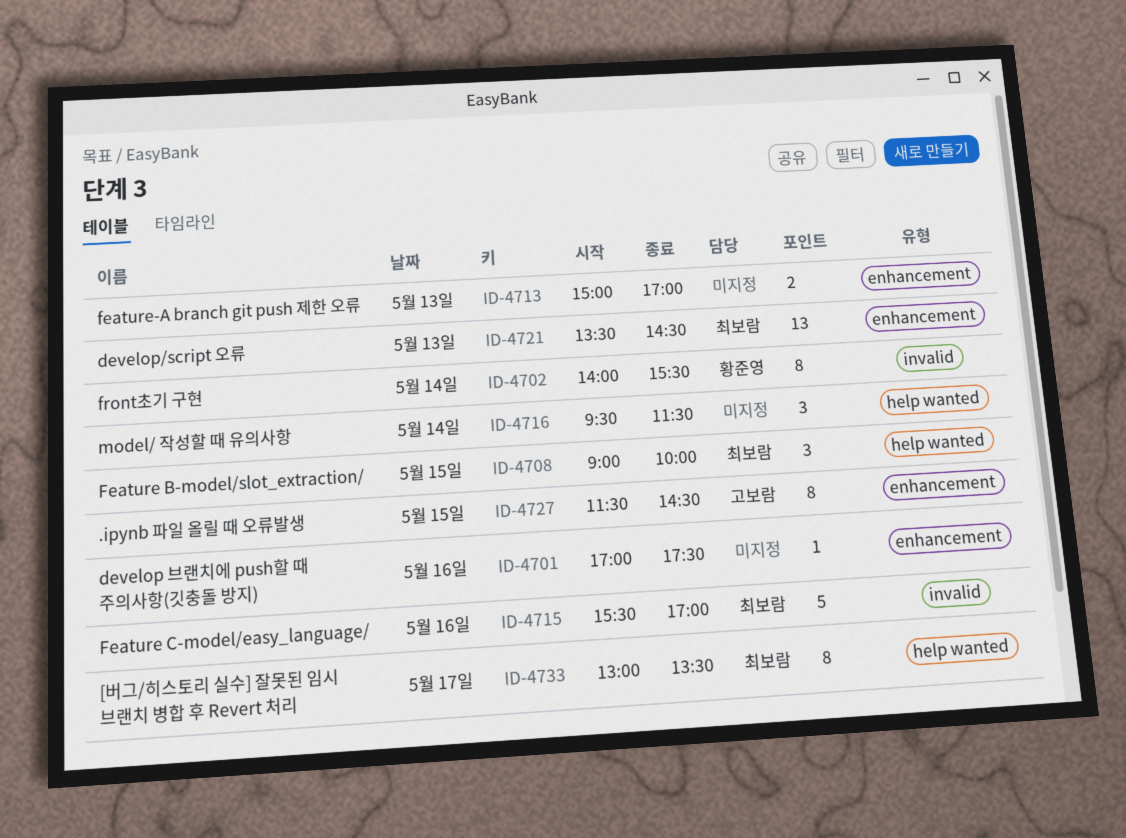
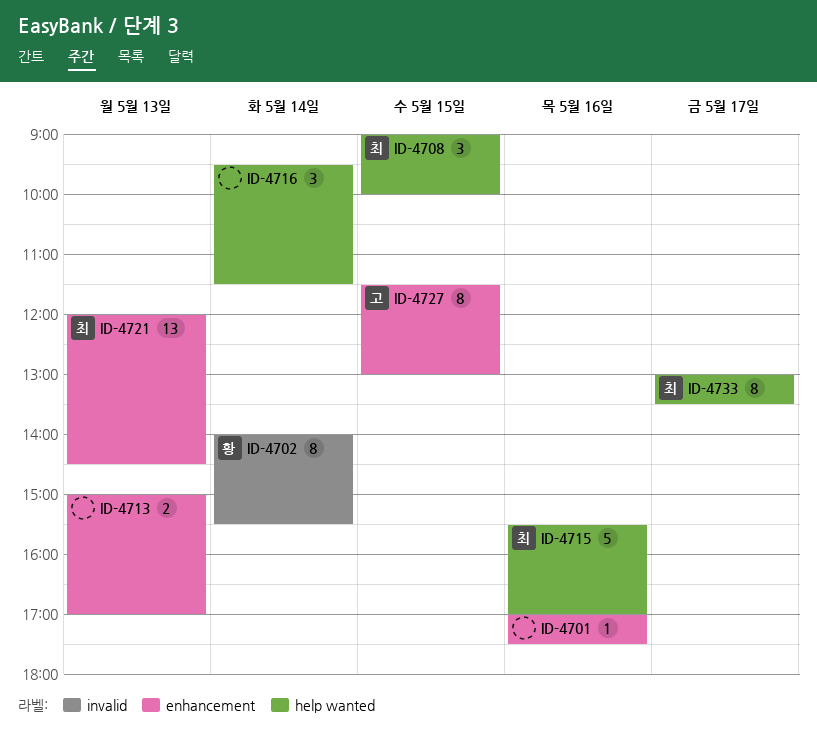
ID-4715, label: invalid -> help wanted
ID-4721, begins: 13:30 -> 12:00
ID-4727, ends: 14:30 -> 13:00

